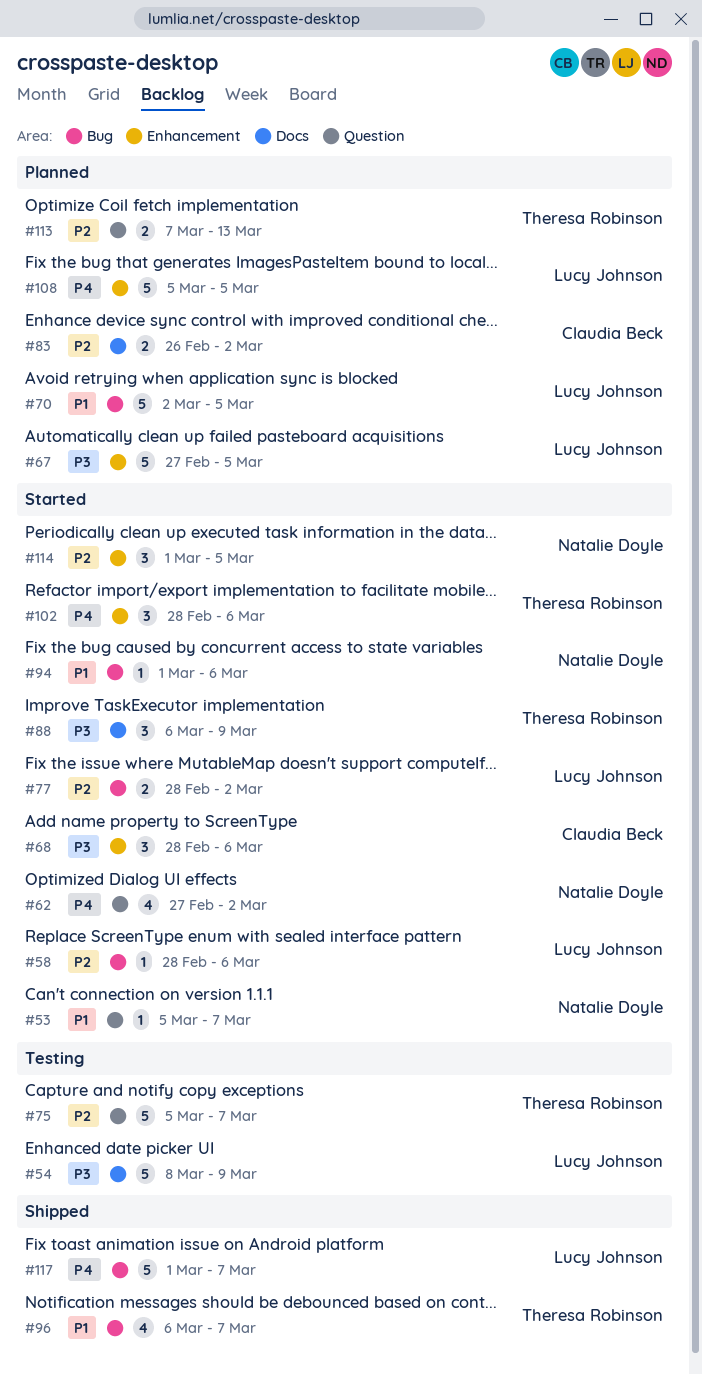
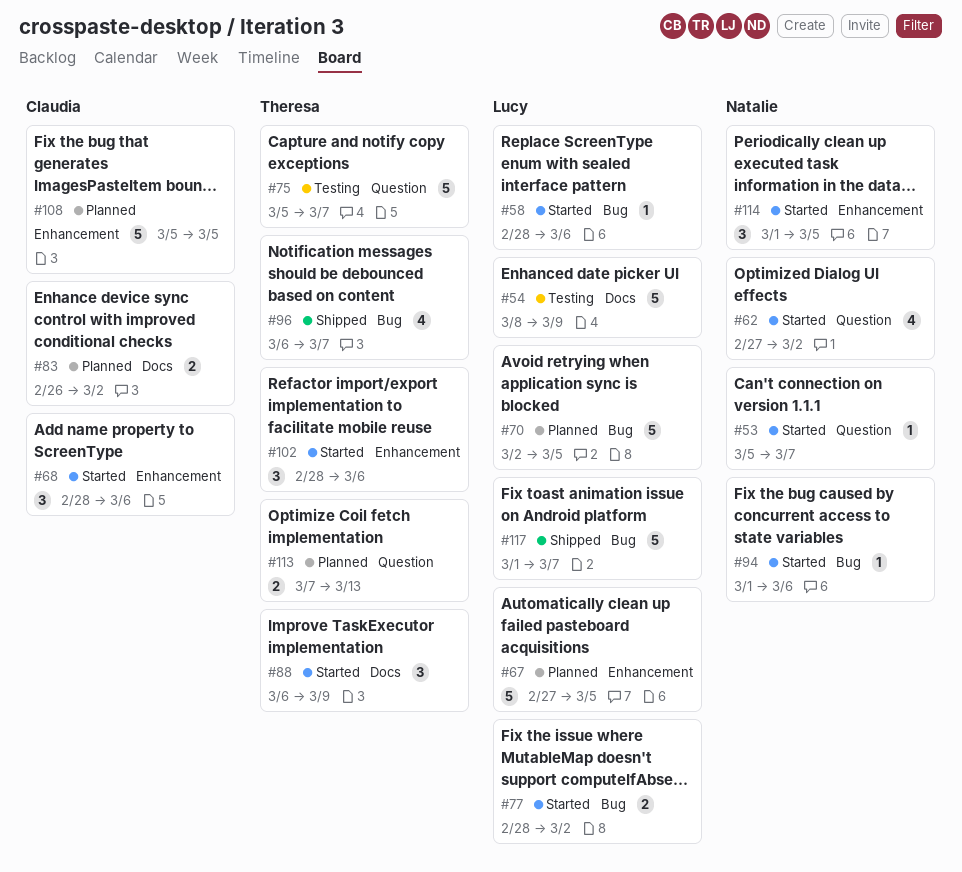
#108, owner: Lucy Johnson -> Claudia Beck

